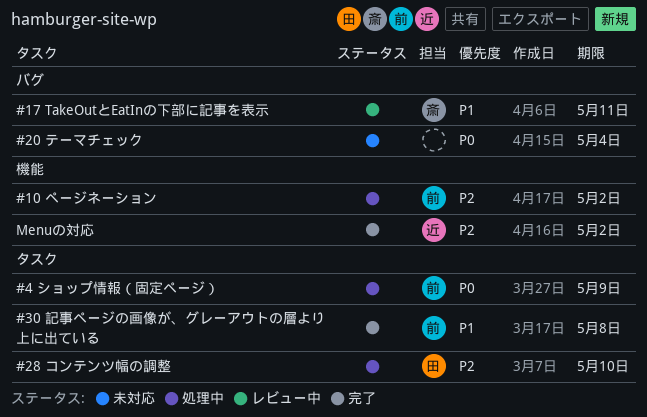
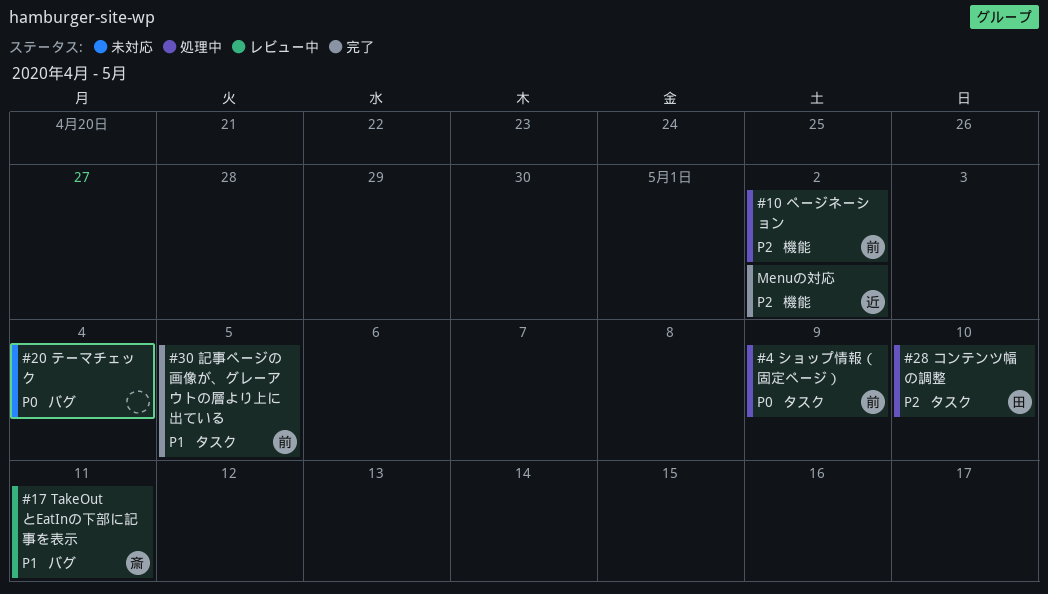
#30 記事ページの画像が、グレーアウトの層より上に出ている, due: May 8 -> May 5

